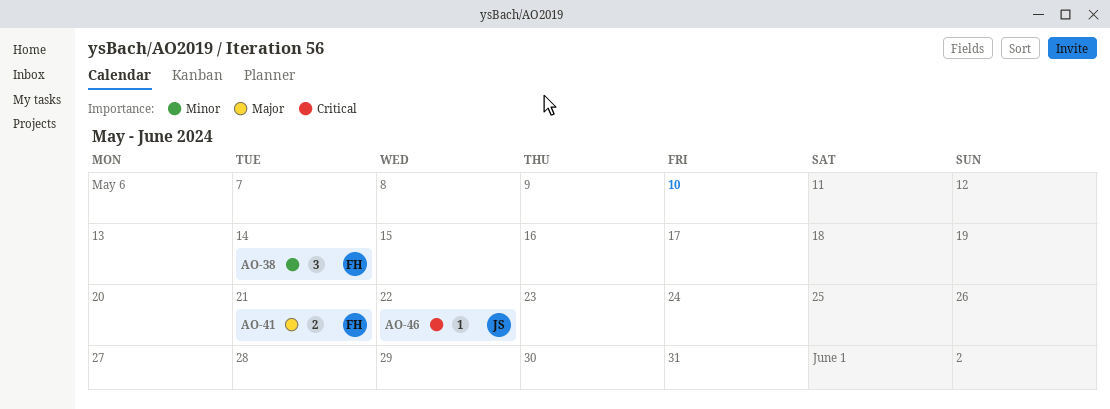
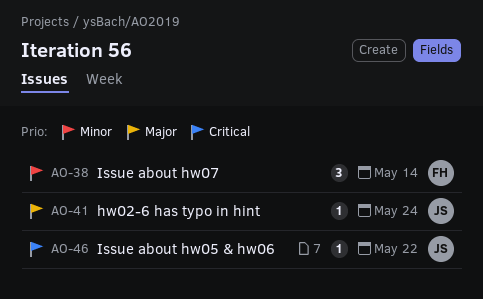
AO-41, owner: FH -> JS
AO-41, estimate: 2 -> 1
AO-41, due: May 21 -> May 24

